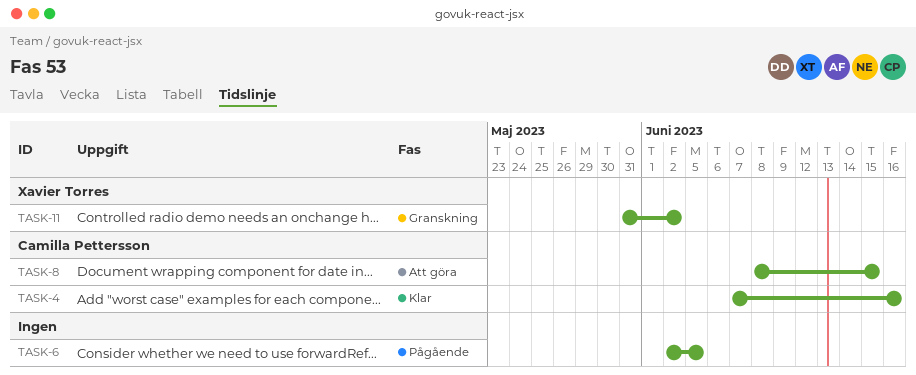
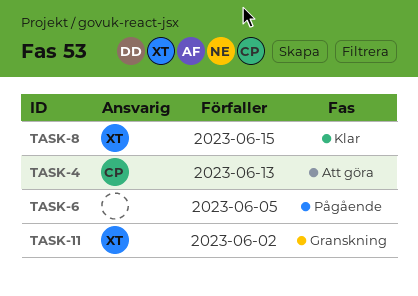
TASK-4, status: Klar -> Att göra
TASK-4, due: Jun 16 -> Jun 13
TASK-8, status: Att göra -> Klar
TASK-8, owner: Camilla Pettersson -> Xavier Torres

